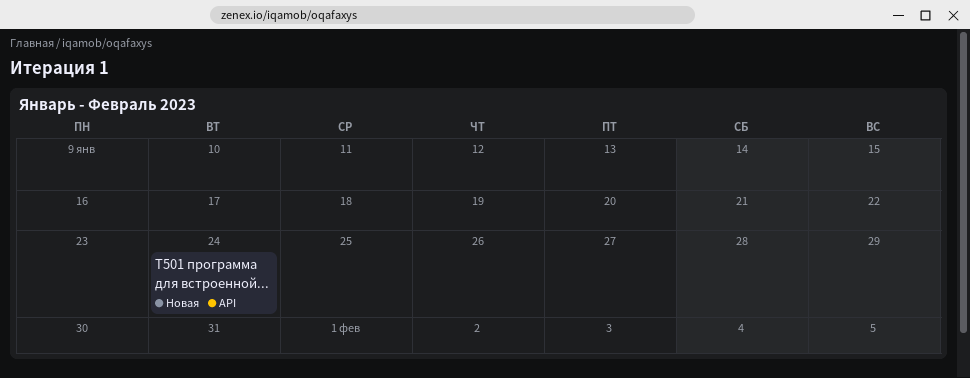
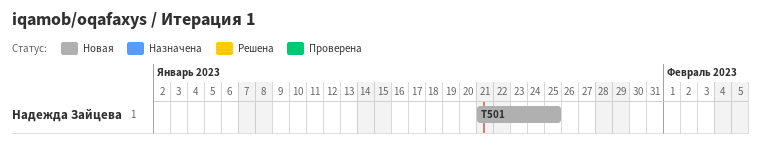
T501, due: Jan 24 -> Jan 25

